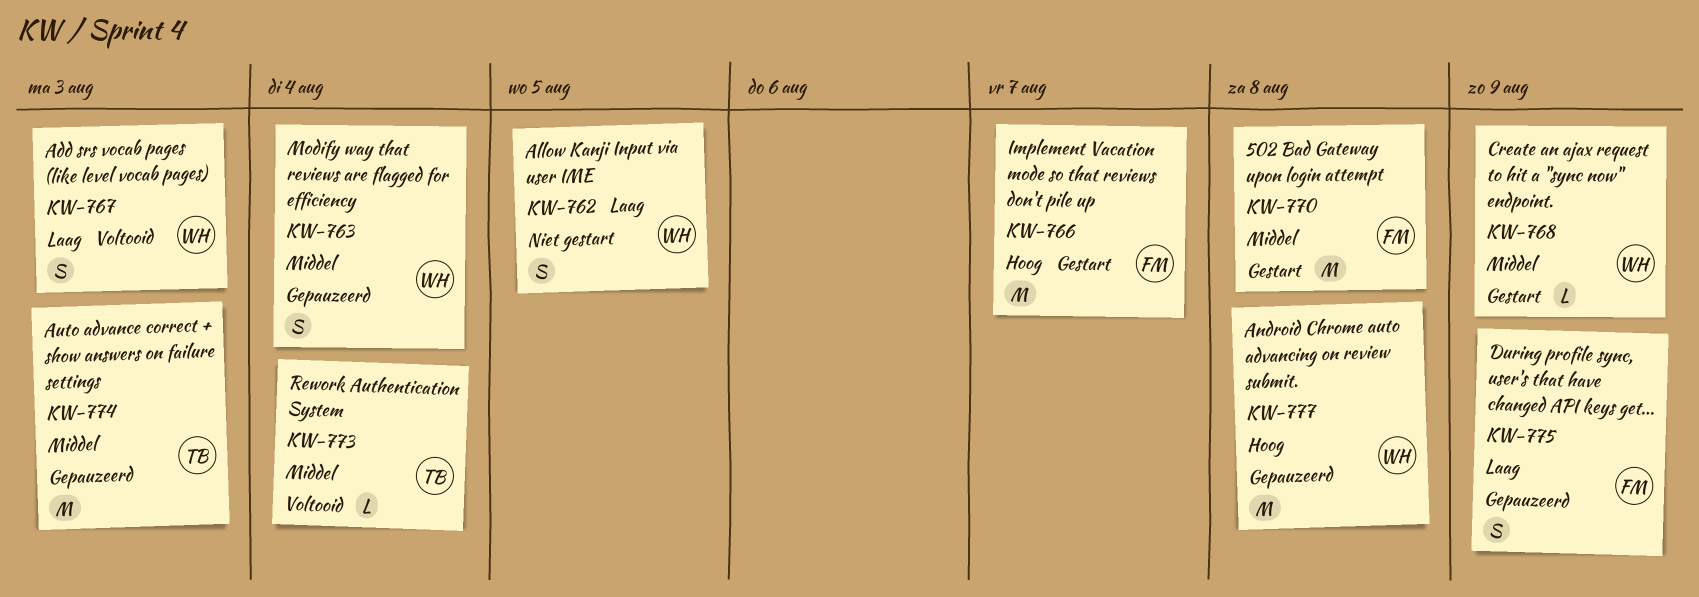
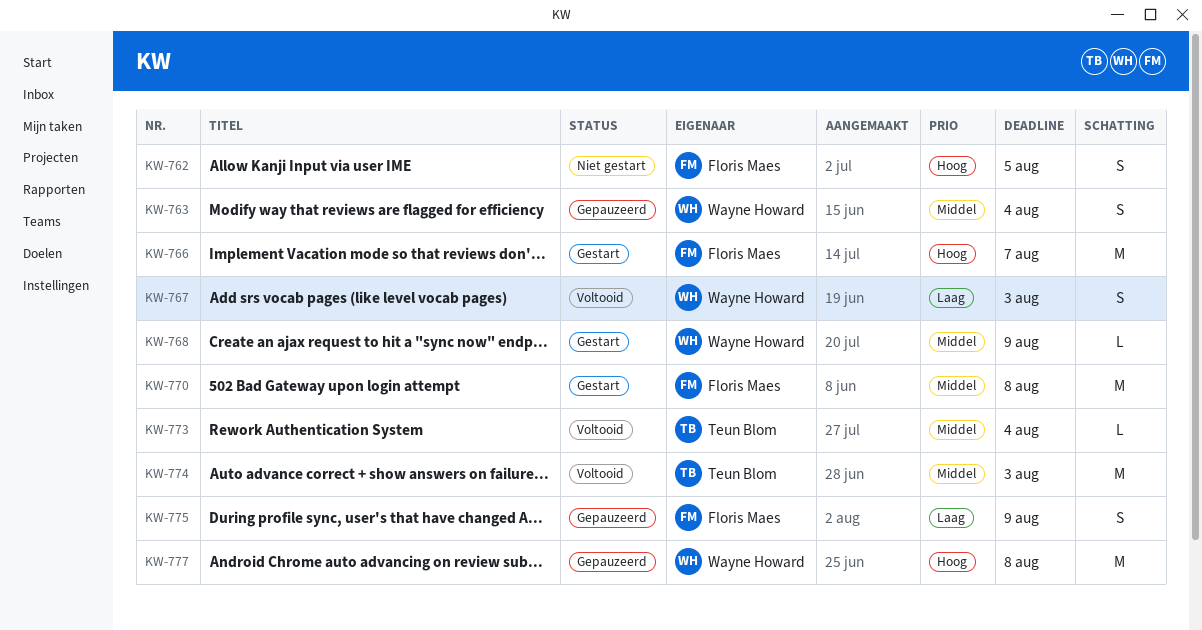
KW-762, owner: Wayne Howard -> Floris Maes
KW-762, priority: Laag -> Hoog
KW-774, status: Gepauzeerd -> Voltooid

